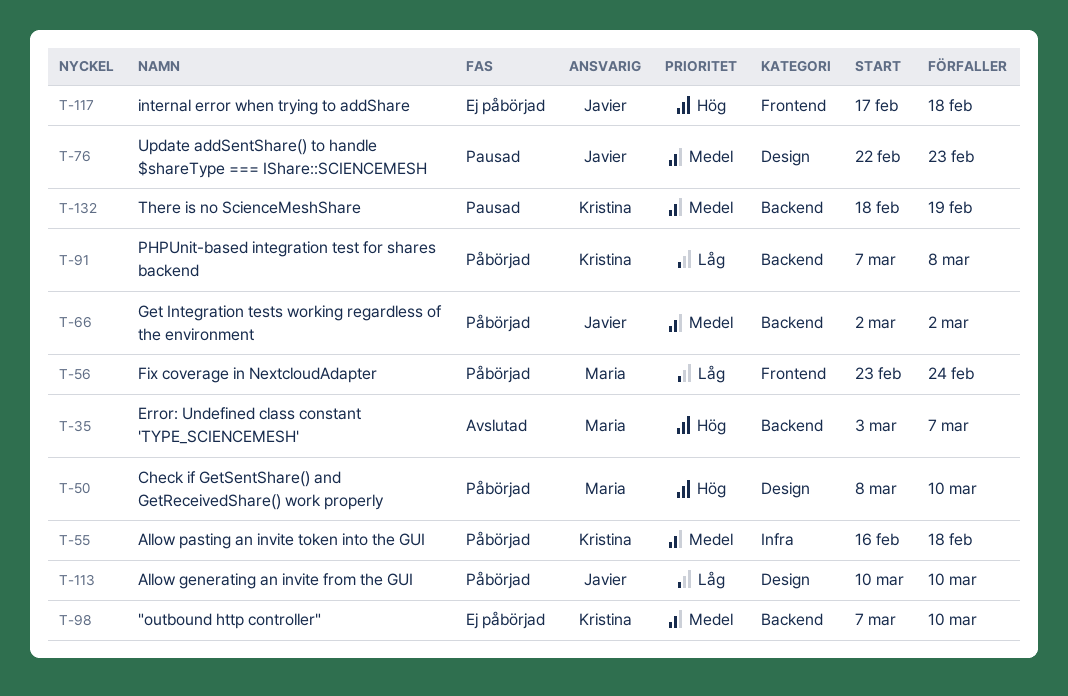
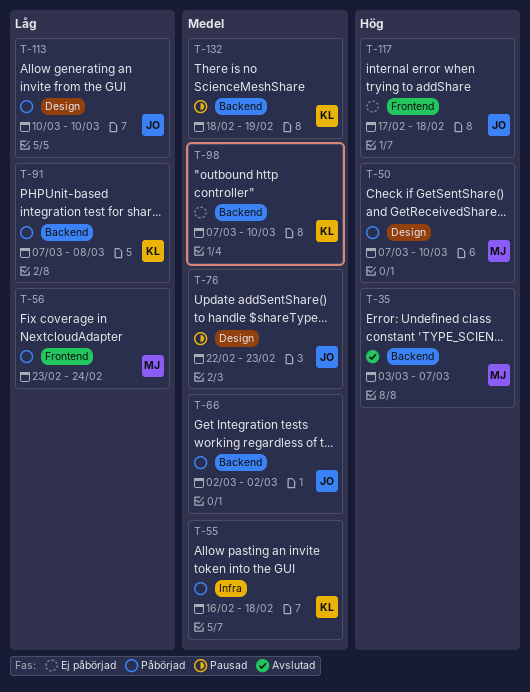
T-50, start: Mar 8 -> Mar 7

